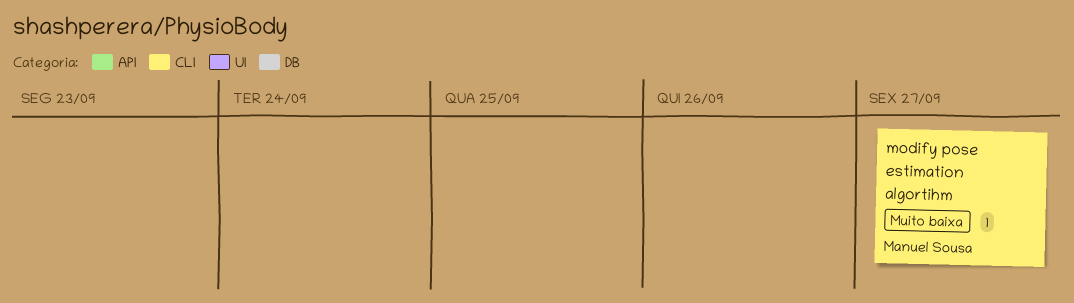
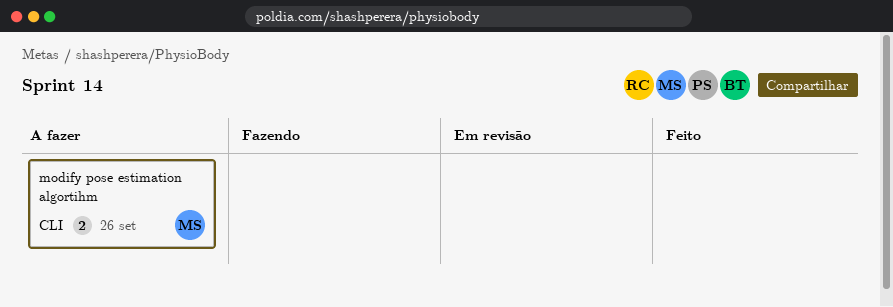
modify pose estimation algortihm, estimate: 1 -> 2
modify pose estimation algortihm, due: Sep 27 -> Sep 26

